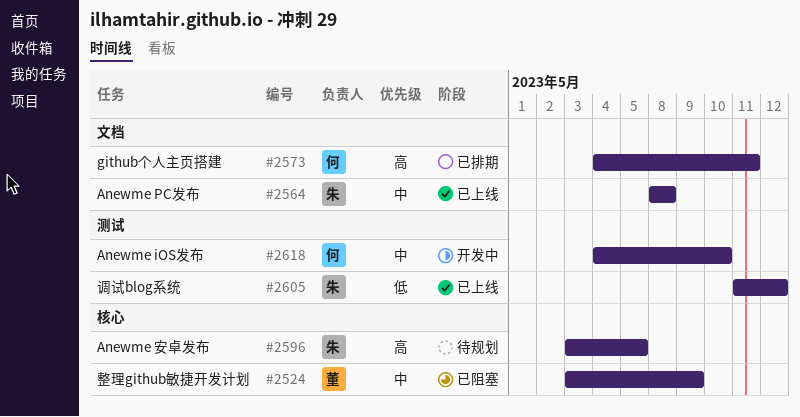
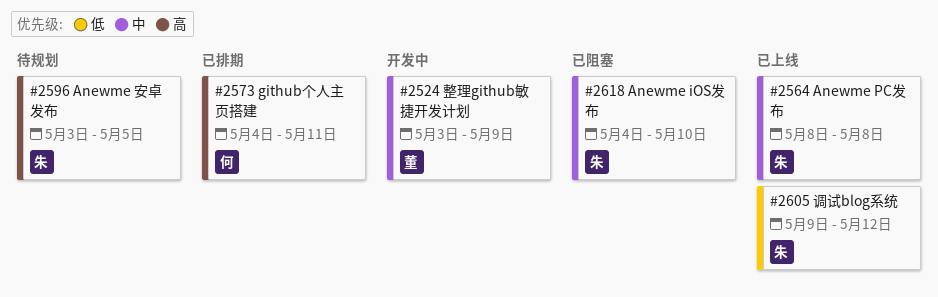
#2524, status: 已阻塞 -> 开发中
#2605, start: May 11 -> May 9
#2618, status: 开发中 -> 已阻塞
#2618, owner: 何 -> 朱

